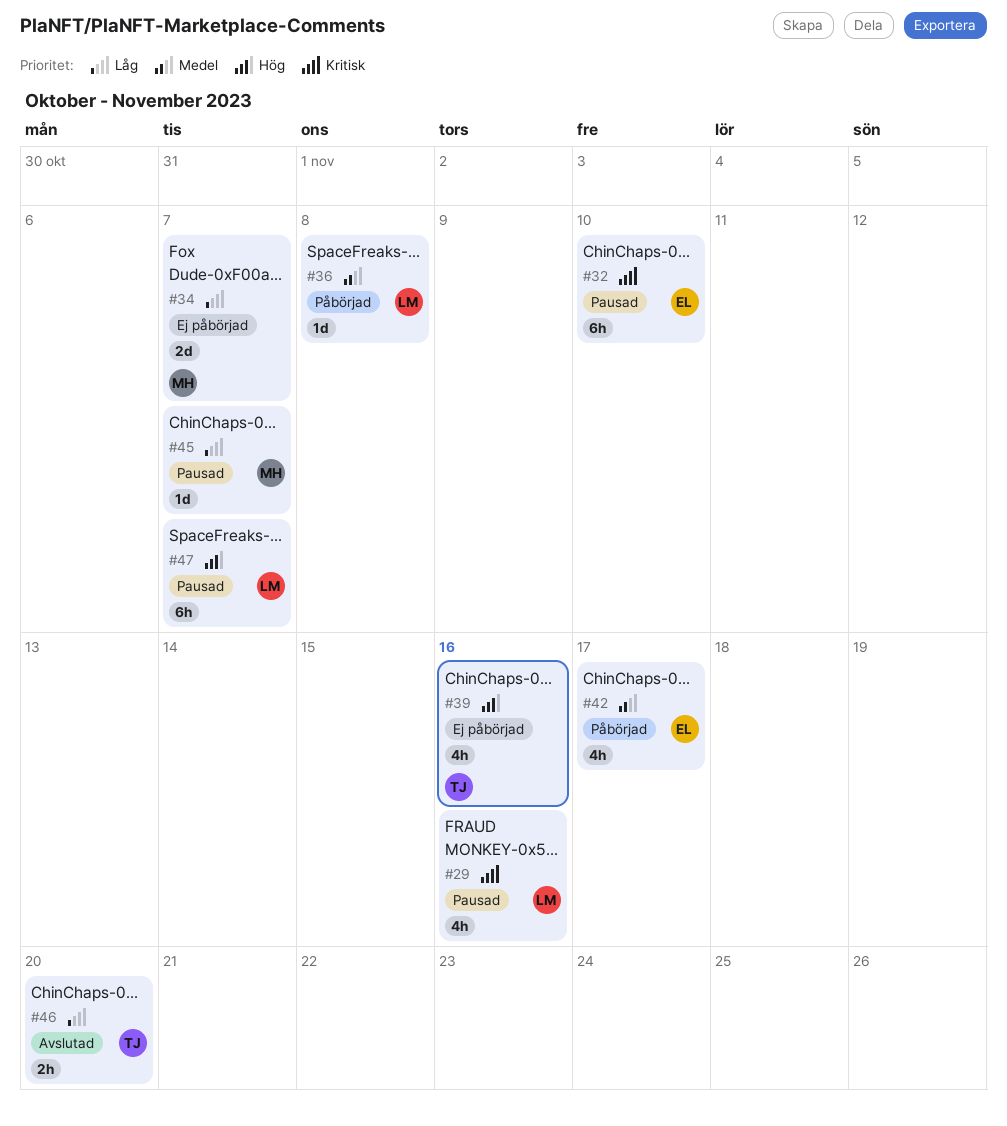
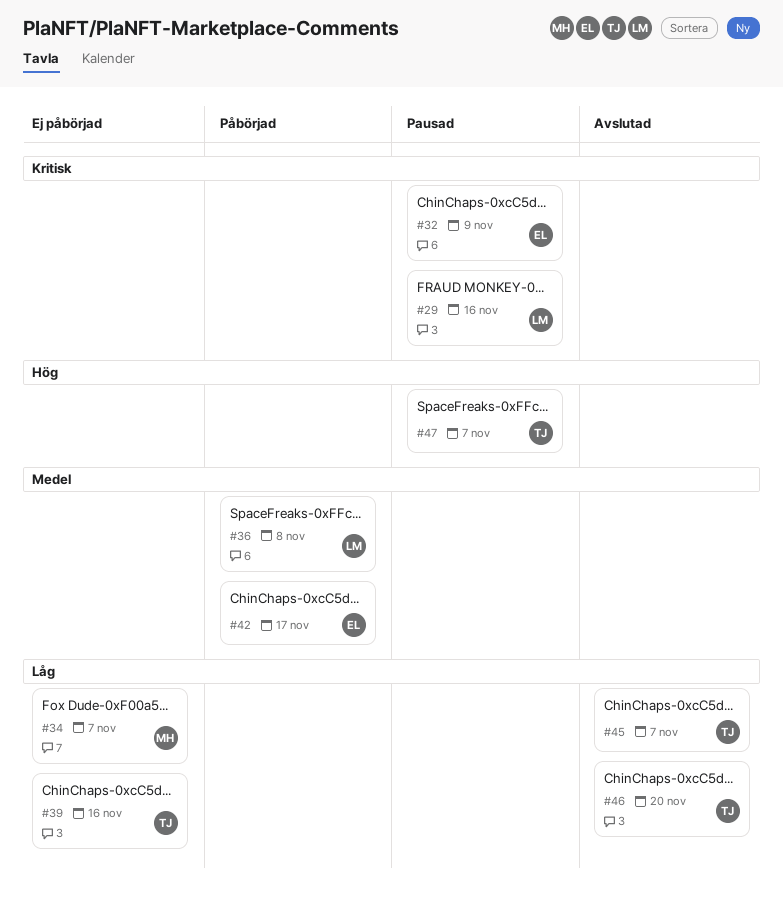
#32, due: Nov 10 -> Nov 9
#39, priority: Hög -> Låg
#45, status: Pausad -> Avslutad
#45, owner: MH -> TJ
#47, owner: LM -> TJ

